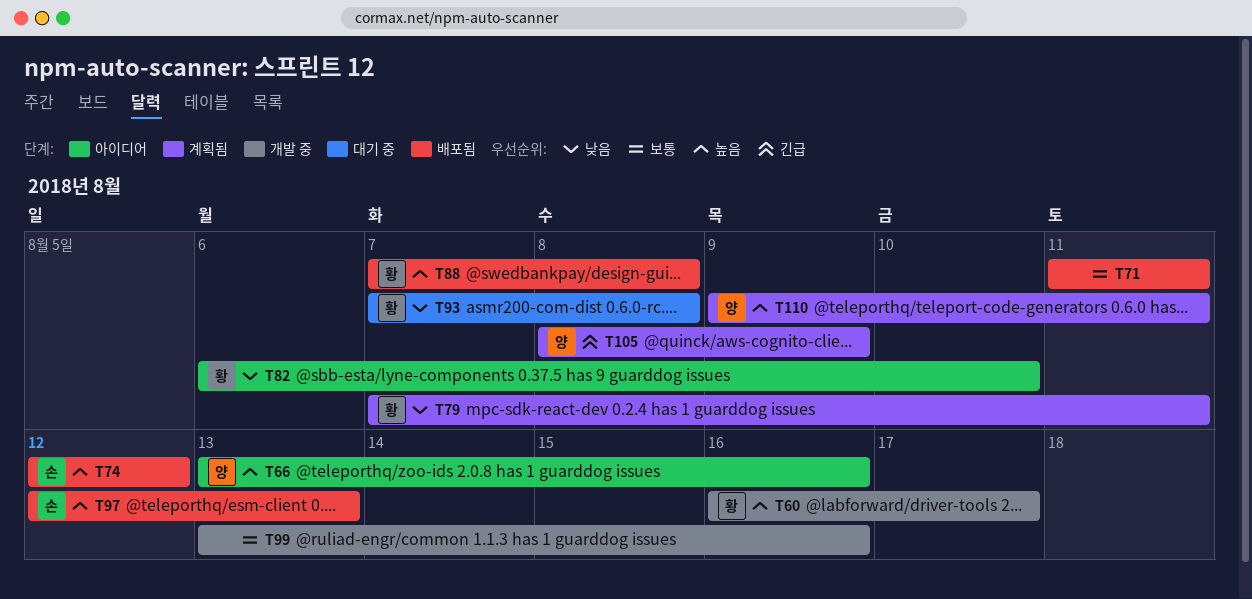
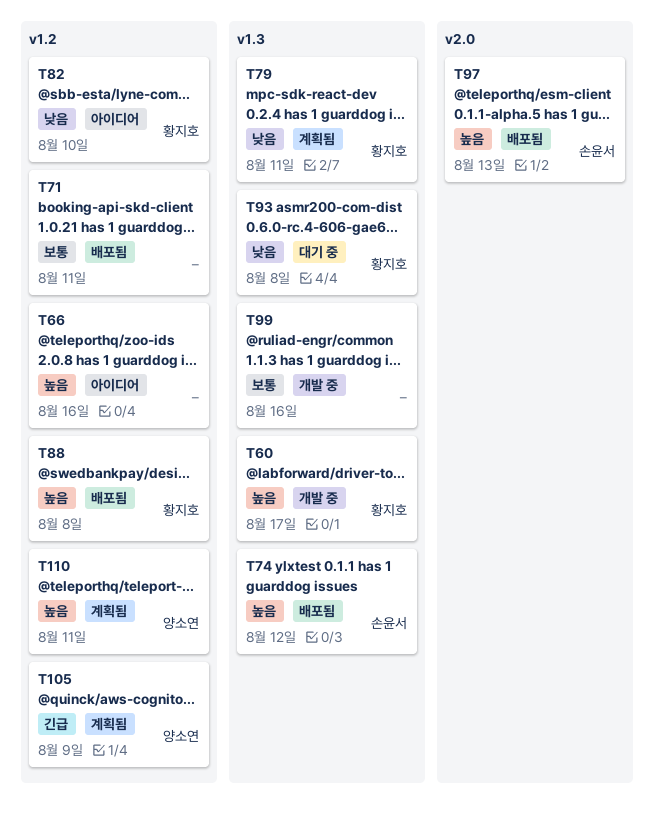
T66, owner: 양소연 -> none

